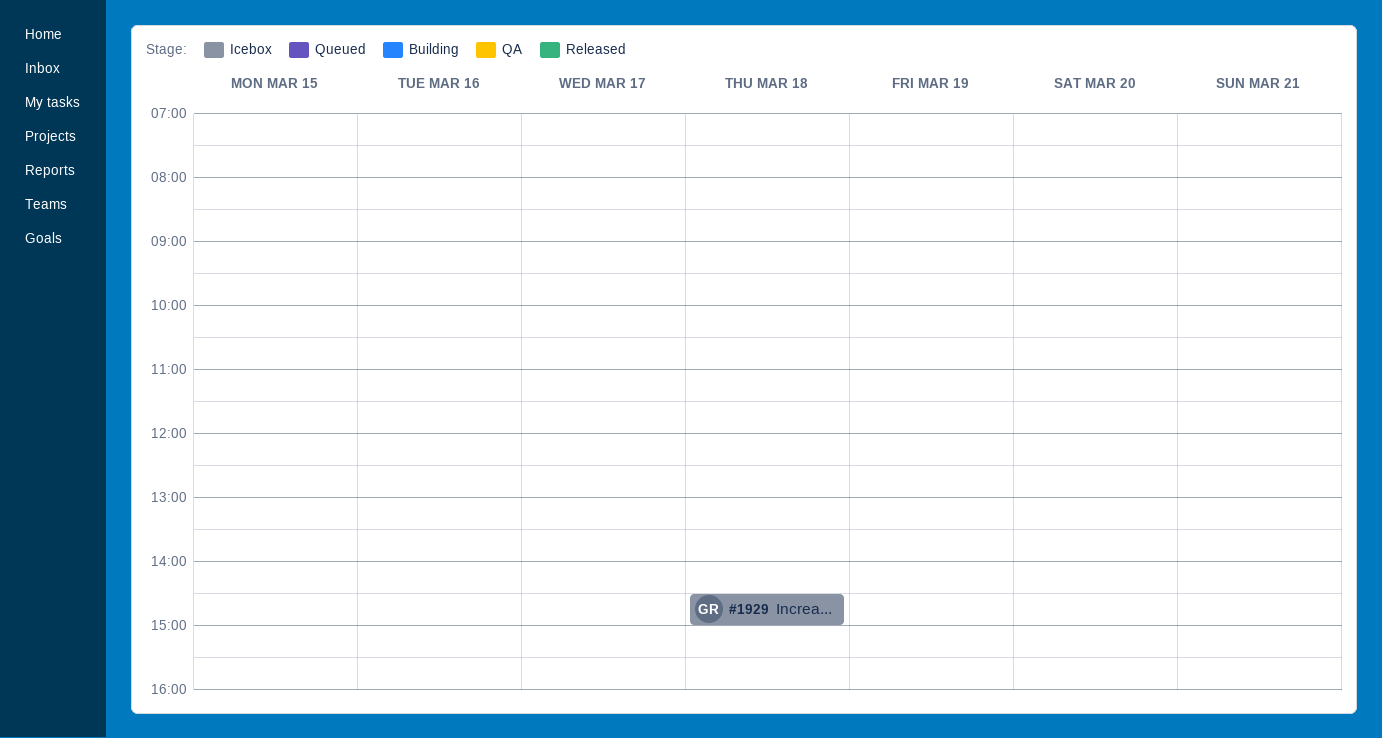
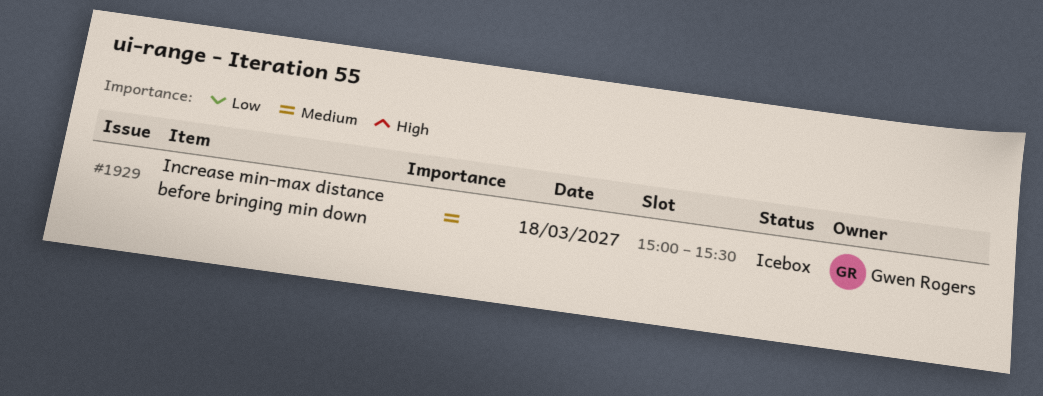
#1929, begins: 14:30 -> 15:00
#1929, ends: 15:00 -> 15:30

